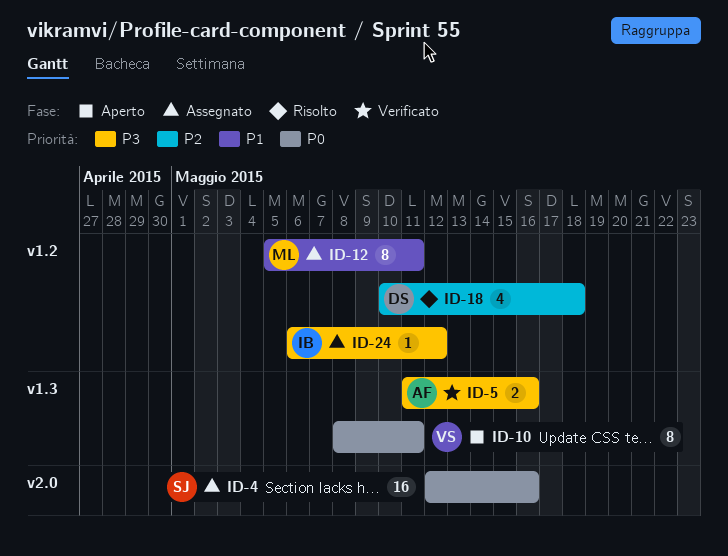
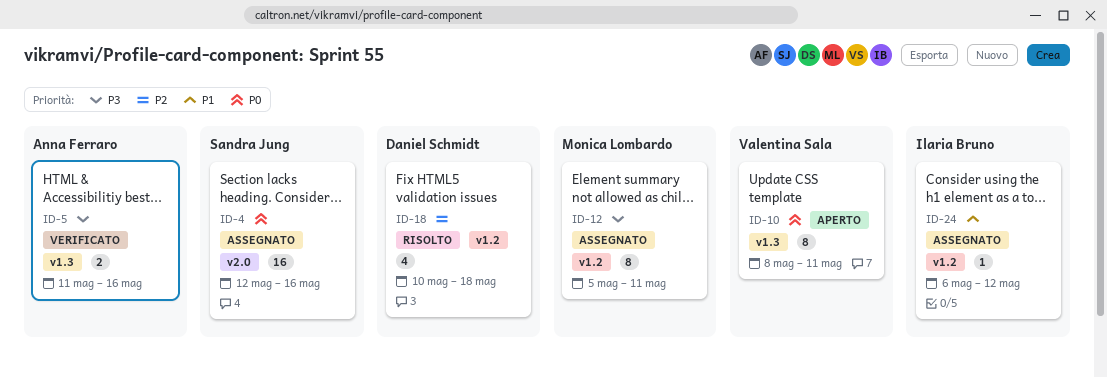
ID-12, priority: P1 -> P3
ID-24, priority: P3 -> P1

